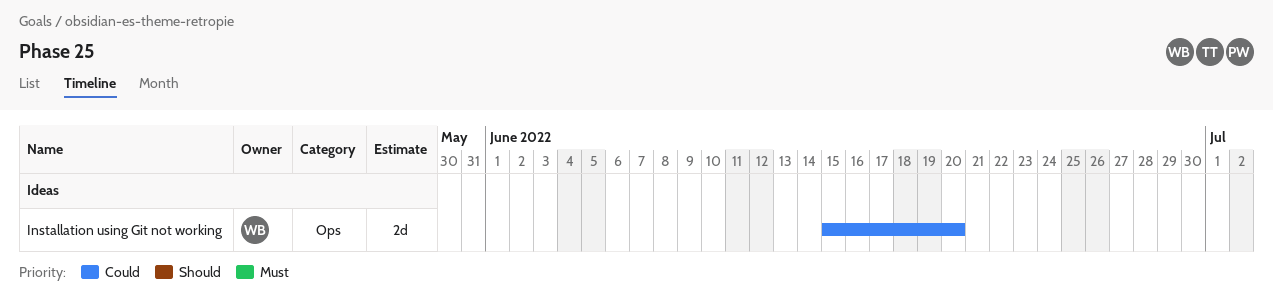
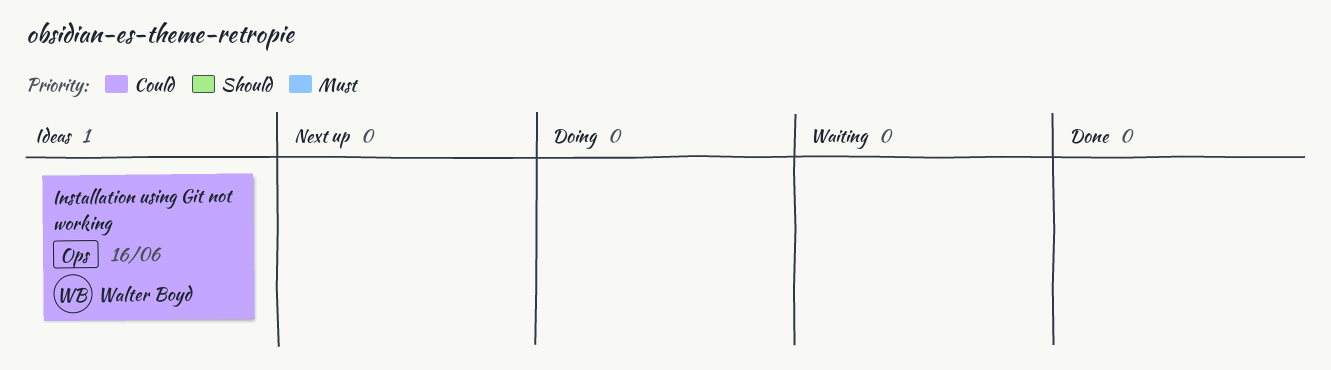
Installation using Git not working, due: Jun 20 -> Jun 16

